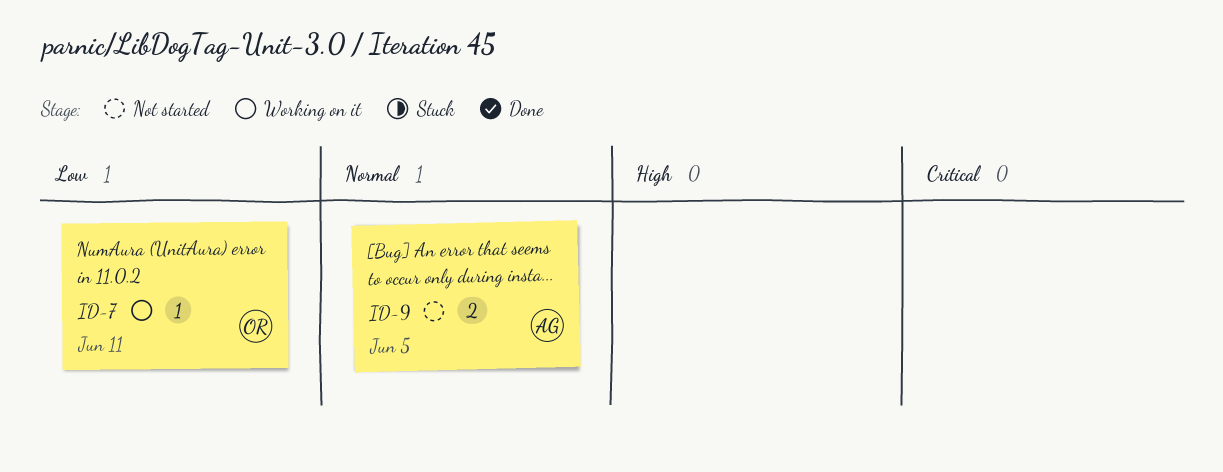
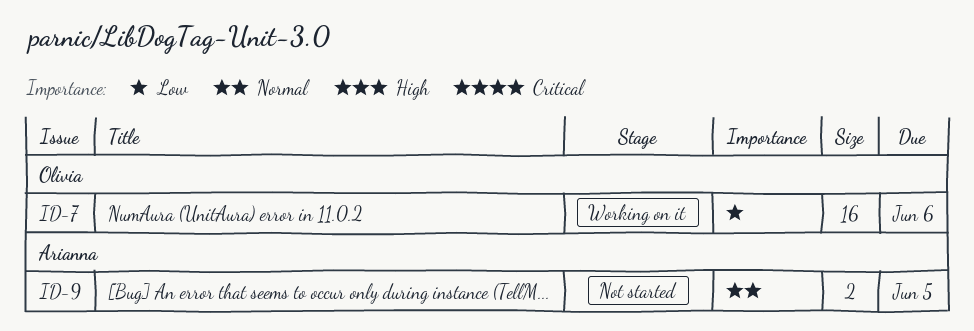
ID-7, estimate: 1 -> 16
ID-7, due: Jun 11 -> Jun 6

